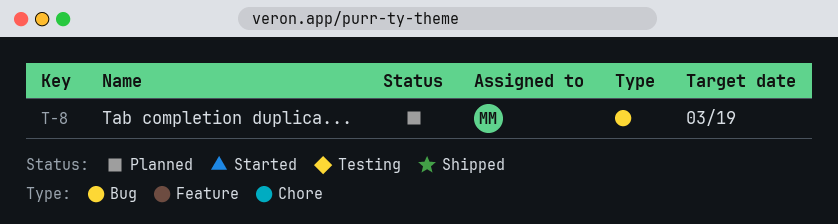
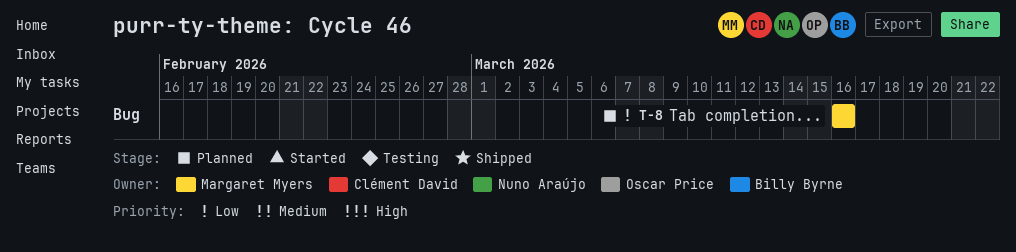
T-8, due: Mar 19 -> Mar 16

